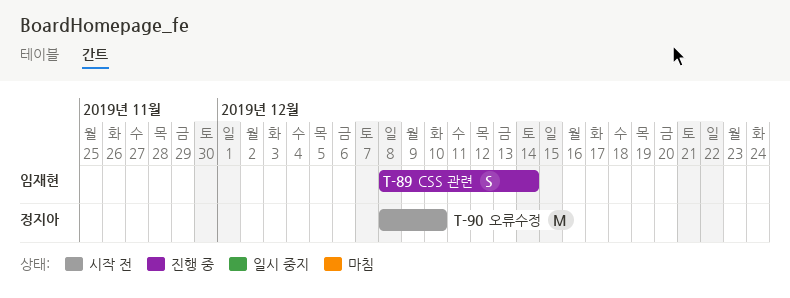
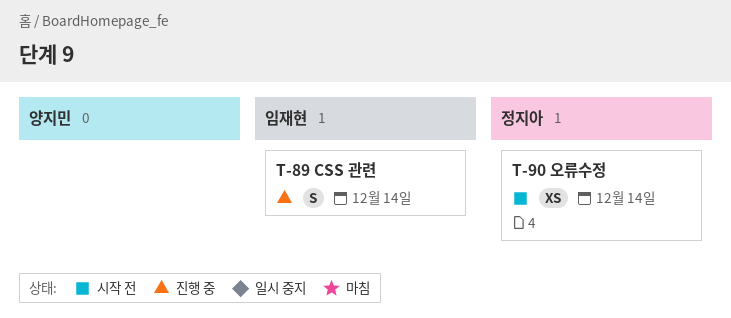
T-90, estimate: M -> XS
T-90, due: Dec 10 -> Dec 14

